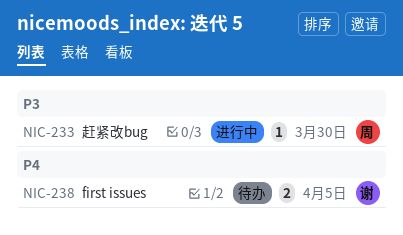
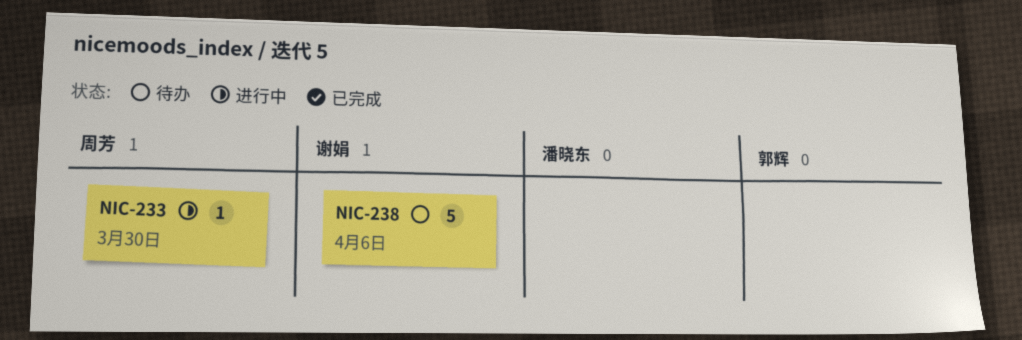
NIC-238, estimate: 2 -> 5
NIC-238, due: Apr 5 -> Apr 6

